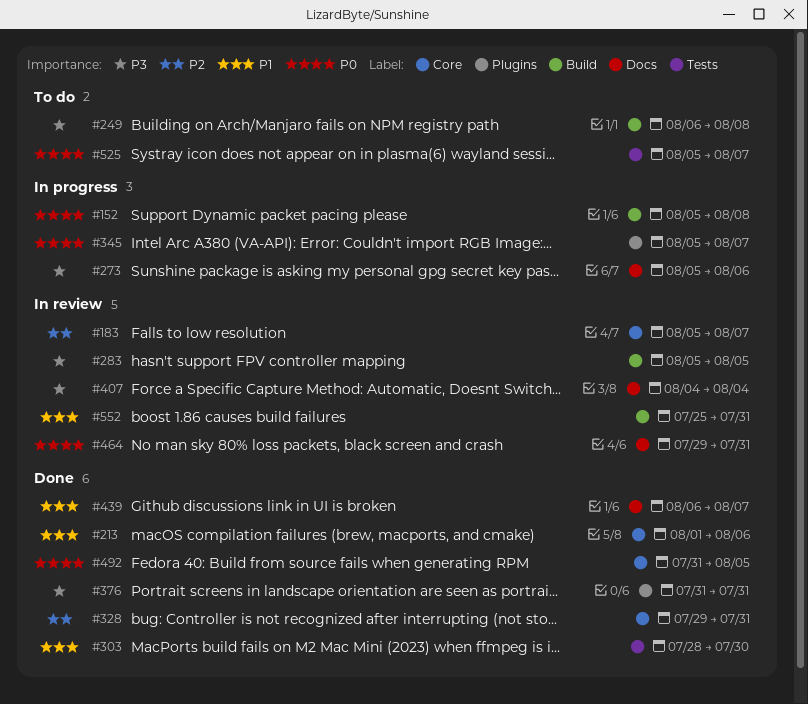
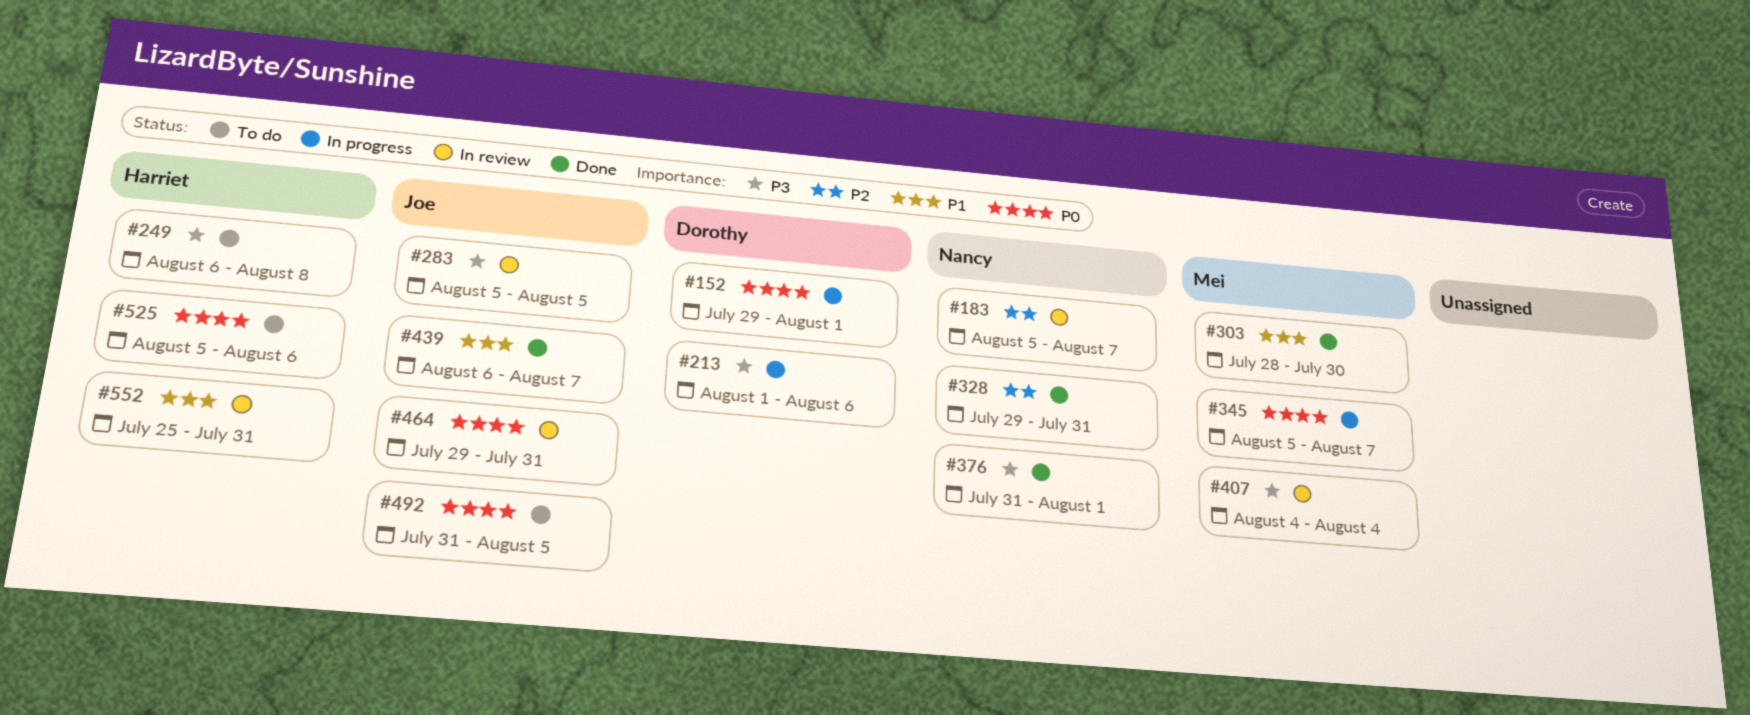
#152, start: Aug 5 -> Jul 29
#152, due: Aug 8 -> Aug 1
#213, status: Done -> In progress
#213, priority: P1 -> P3
#273: present -> none
#376, due: Jul 31 -> Aug 1
#492, status: Done -> To do
#525, due: Aug 7 -> Aug 6

